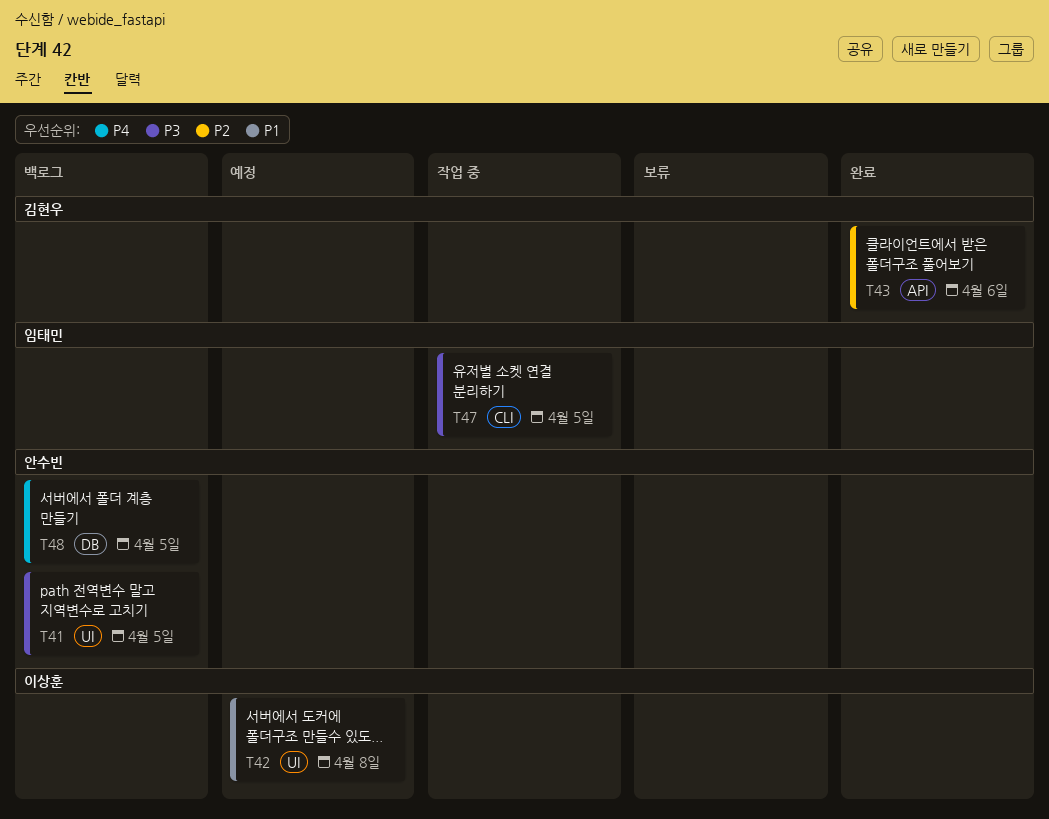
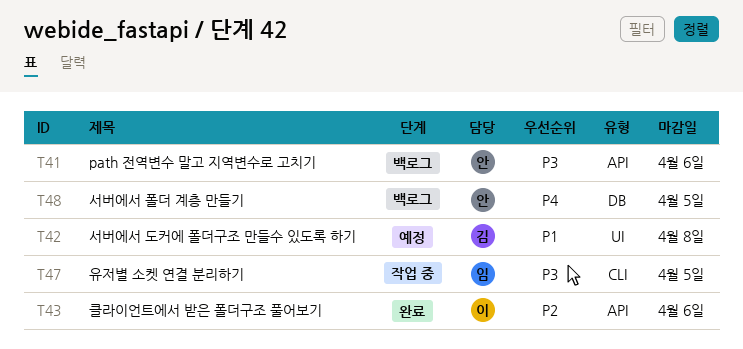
T41, label: UI -> API
T41, due: Apr 5 -> Apr 6
T42, owner: 이상훈 -> 김현우
T43, owner: 김현우 -> 이상훈

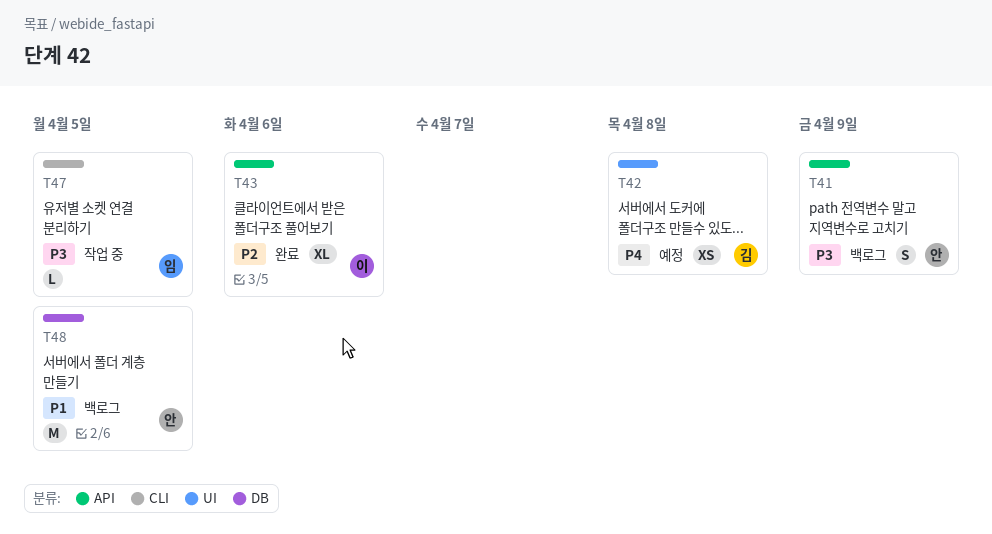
T41, due: Apr 6 -> Apr 9
T42, priority: P1 -> P4
T48, priority: P4 -> P1

